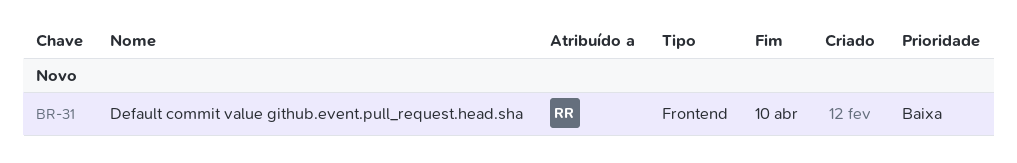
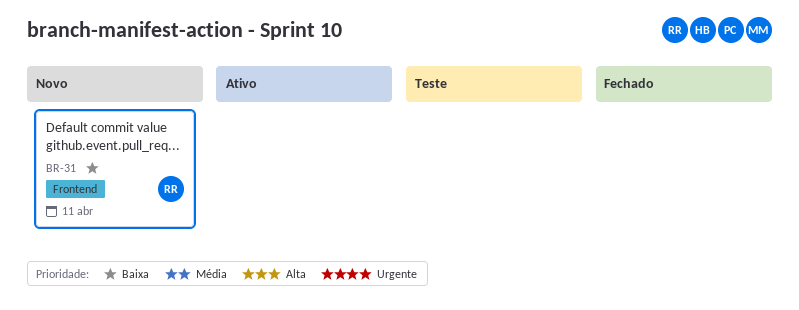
BR-31, due: Apr 10 -> Apr 11

